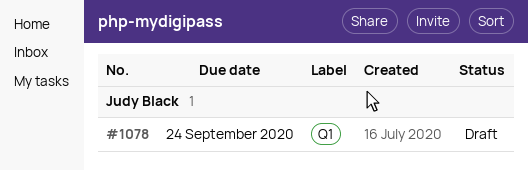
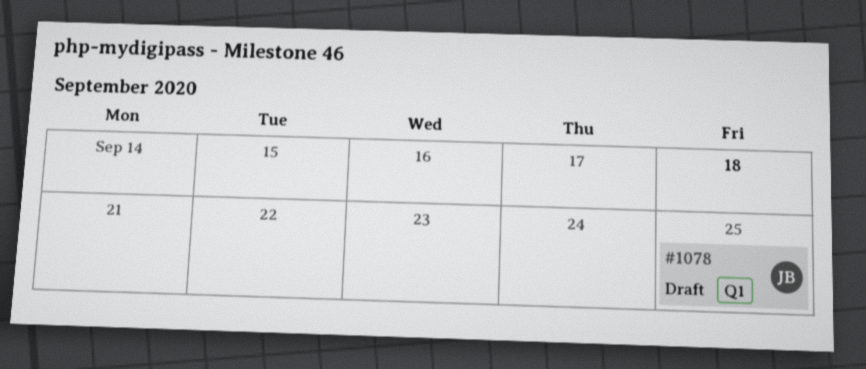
#1078, due: Sep 24 -> Sep 25

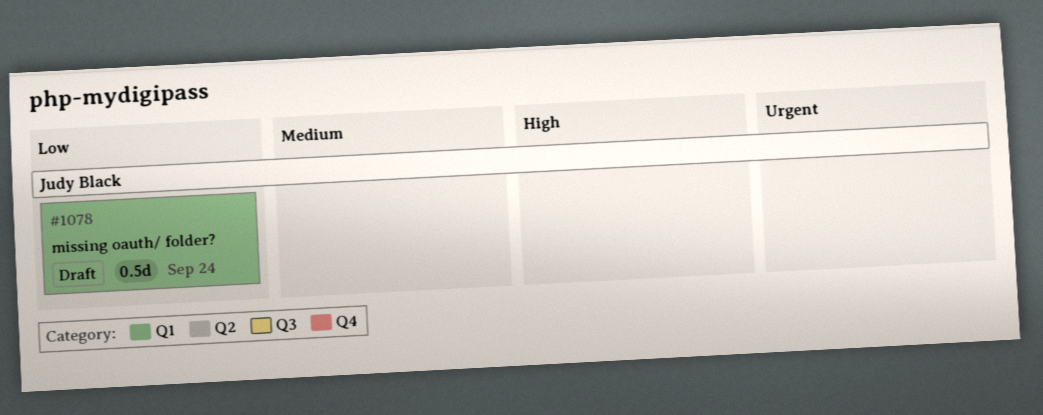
#1078, due: Sep 25 -> Sep 24

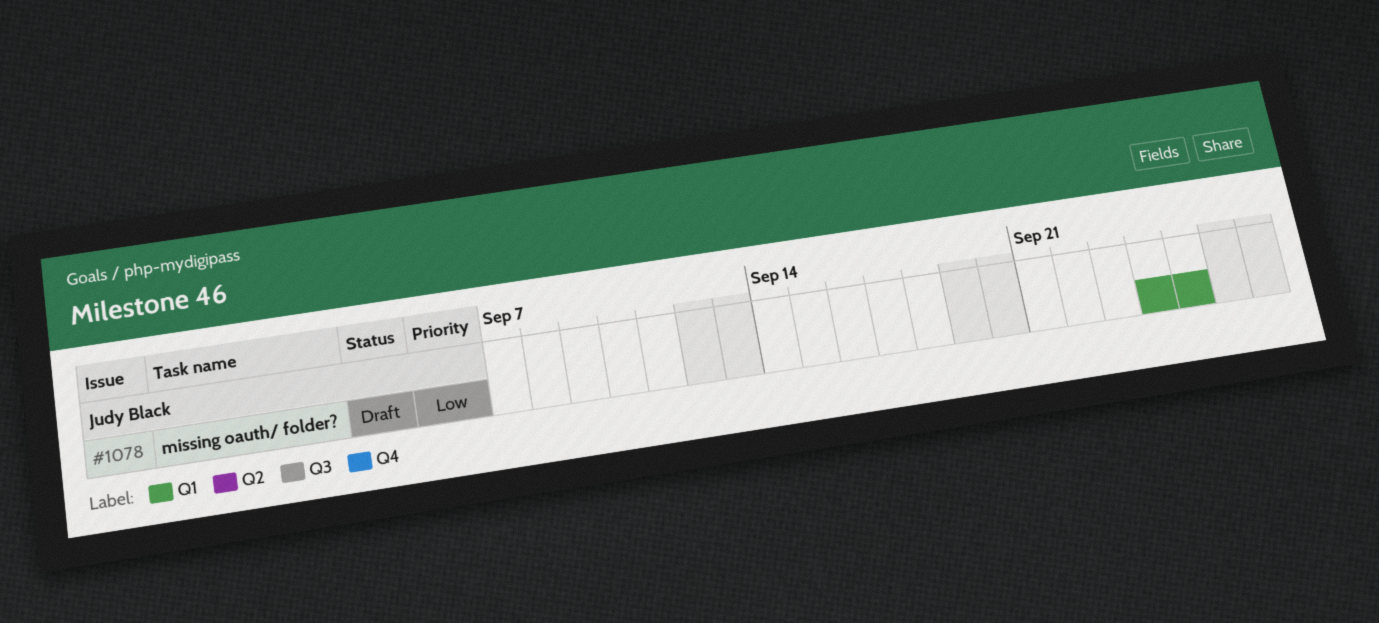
#1078, due: Sep 24 -> Sep 25

